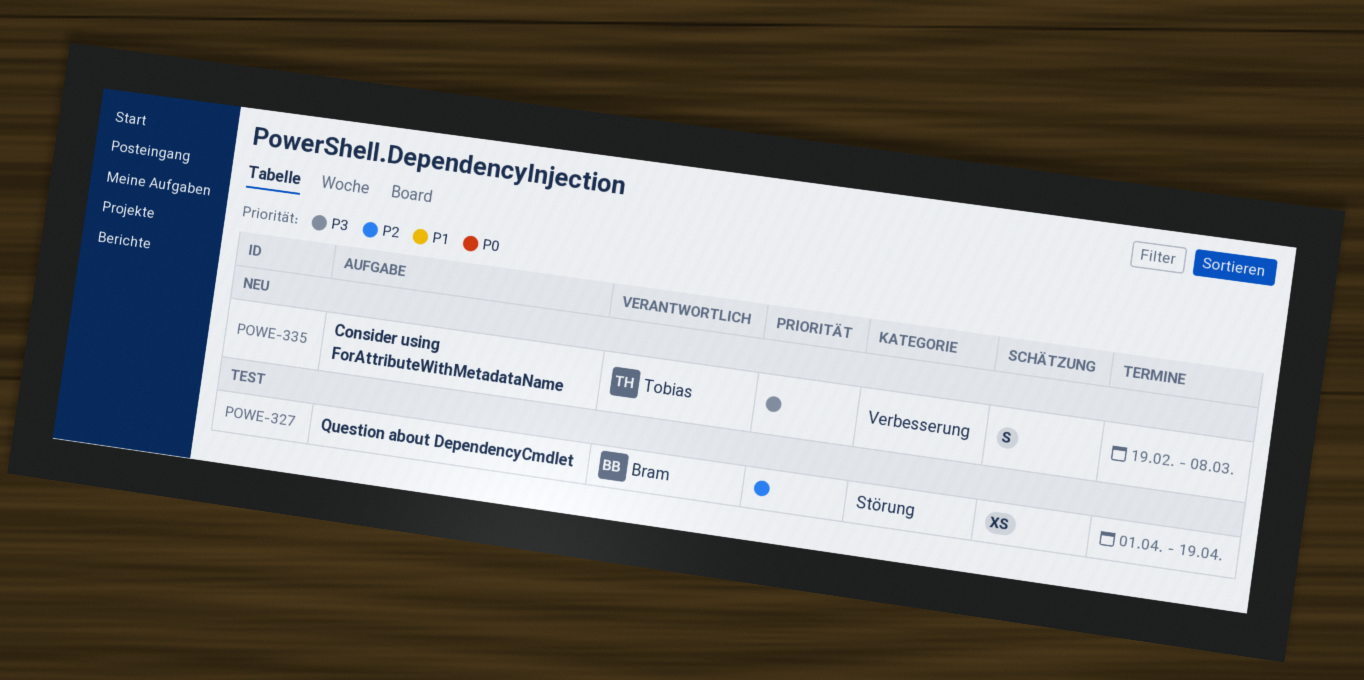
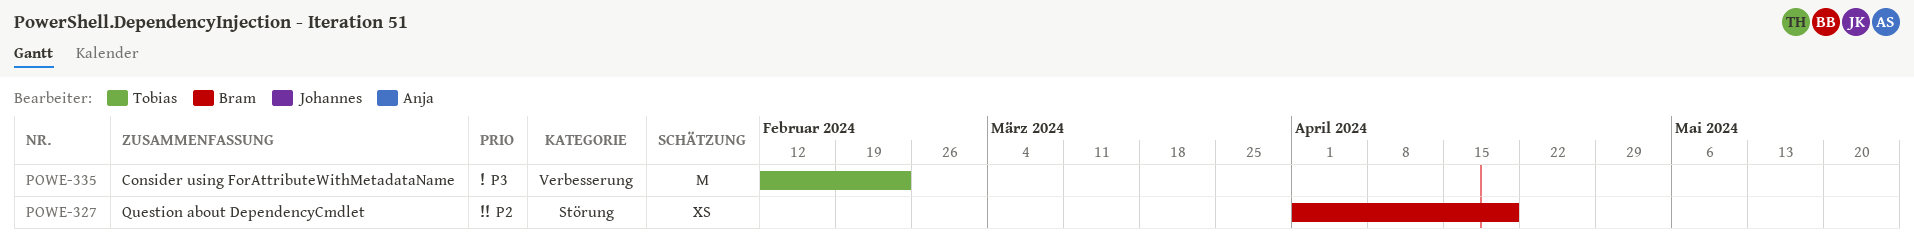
POWE-335, estimate: S -> M
POWE-335, start: Feb 19 -> Feb 12
POWE-335, due: Mar 8 -> Feb 23

